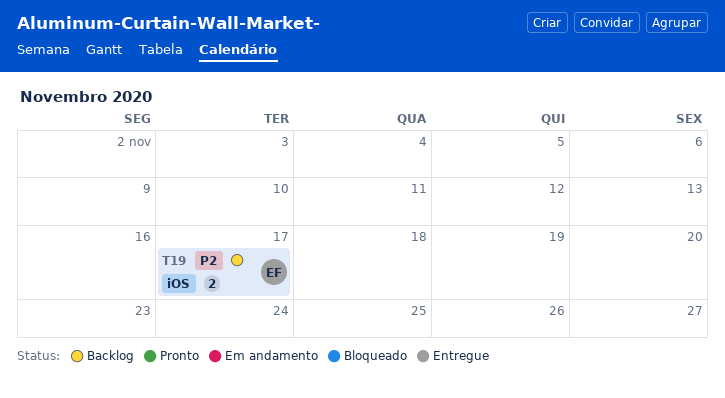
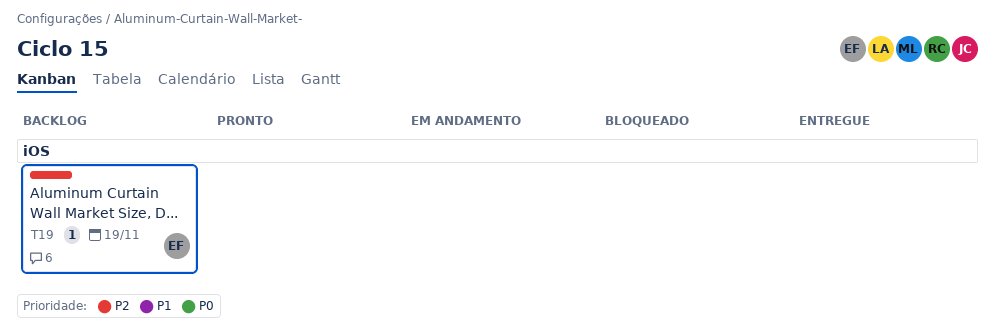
T19, estimate: 2 -> 1
T19, due: Nov 17 -> Nov 19

